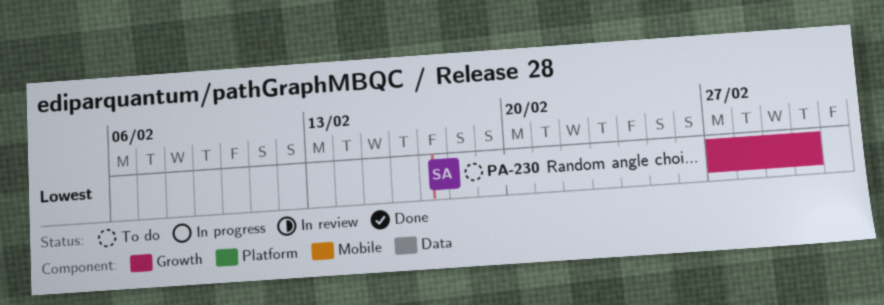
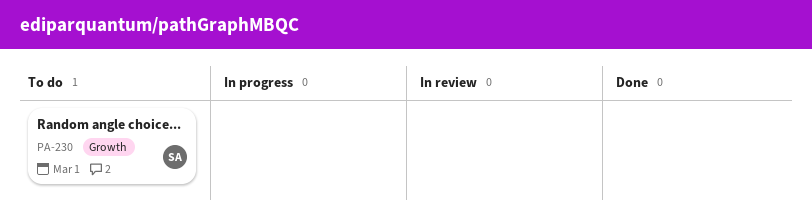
PA-230, due: Mar 2 -> Mar 1

